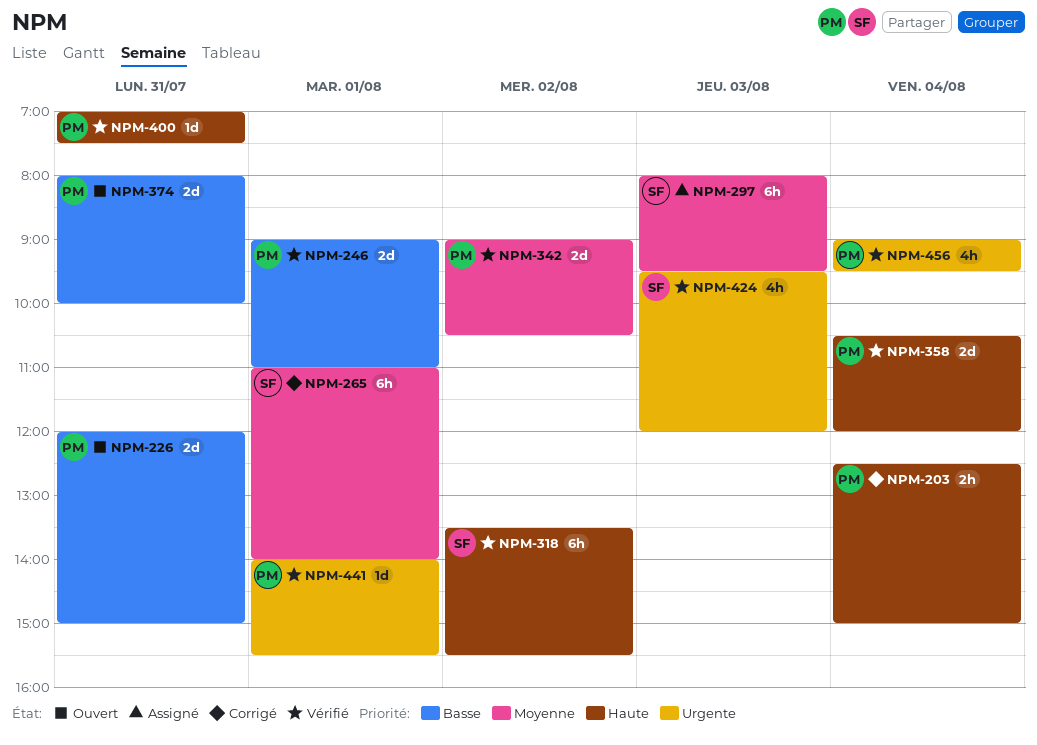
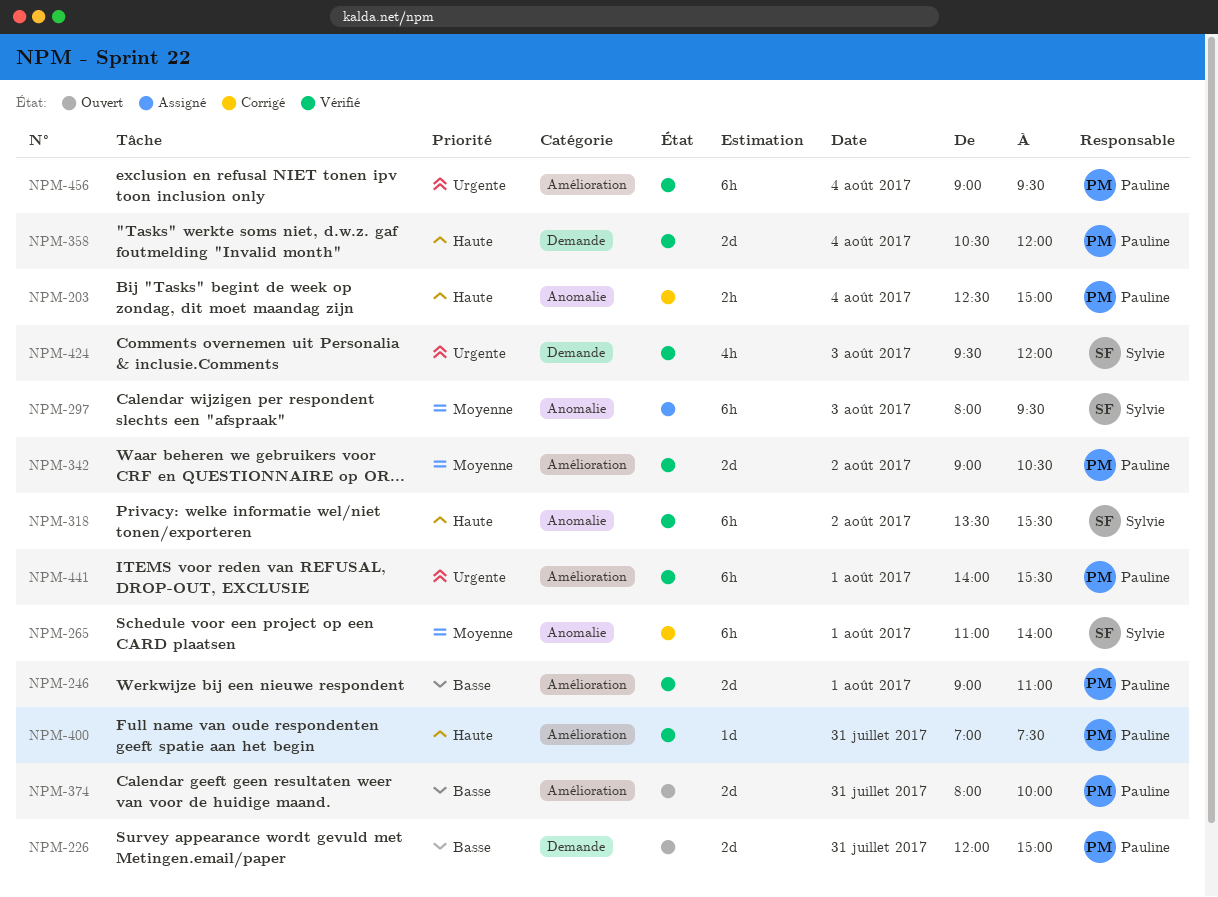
NPM-441, estimate: 1d -> 6h
NPM-456, estimate: 4h -> 6h

